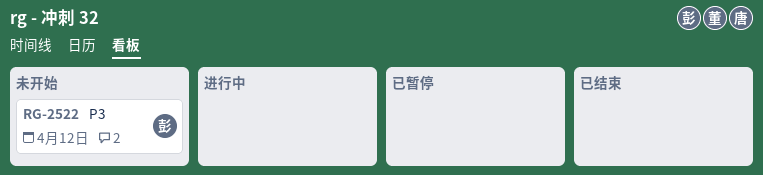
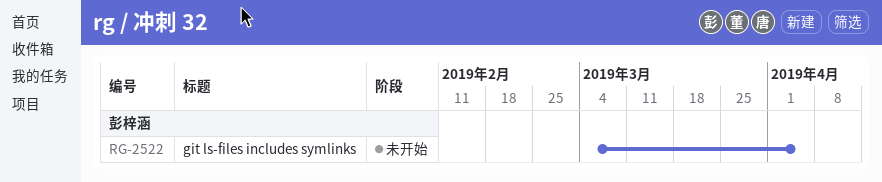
RG-2522, due: Apr 12 -> Apr 5

